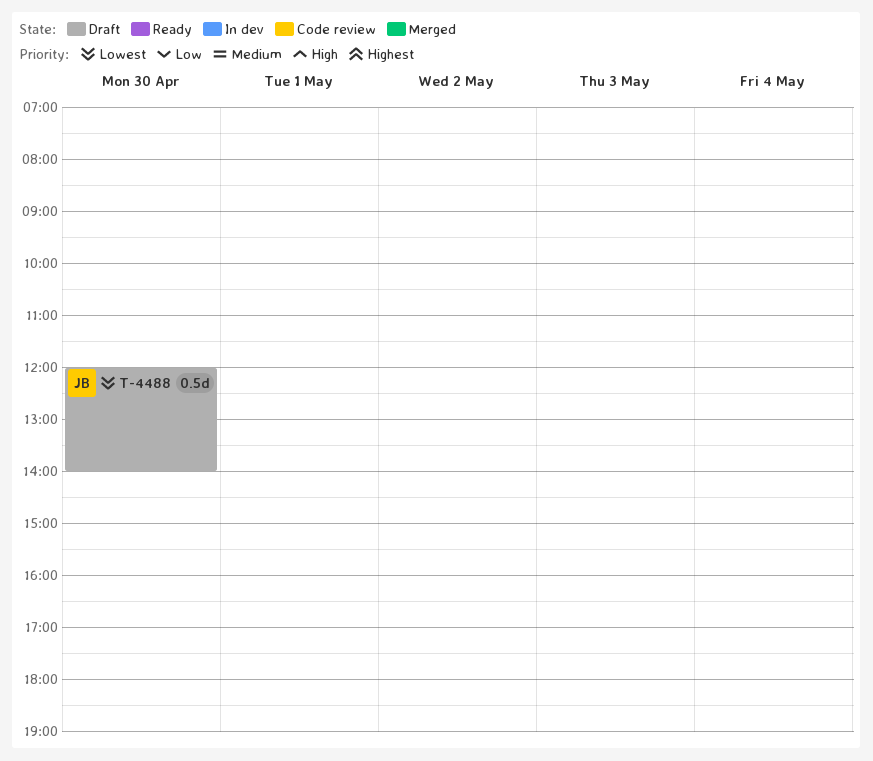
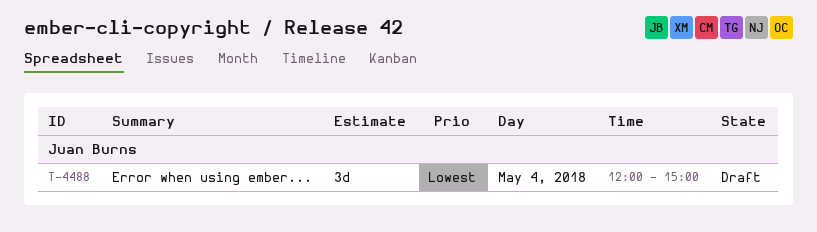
T-4488, estimate: 0.5d -> 3d
T-4488, day: Apr 30 -> May 4
T-4488, ends: 14:00 -> 15:00

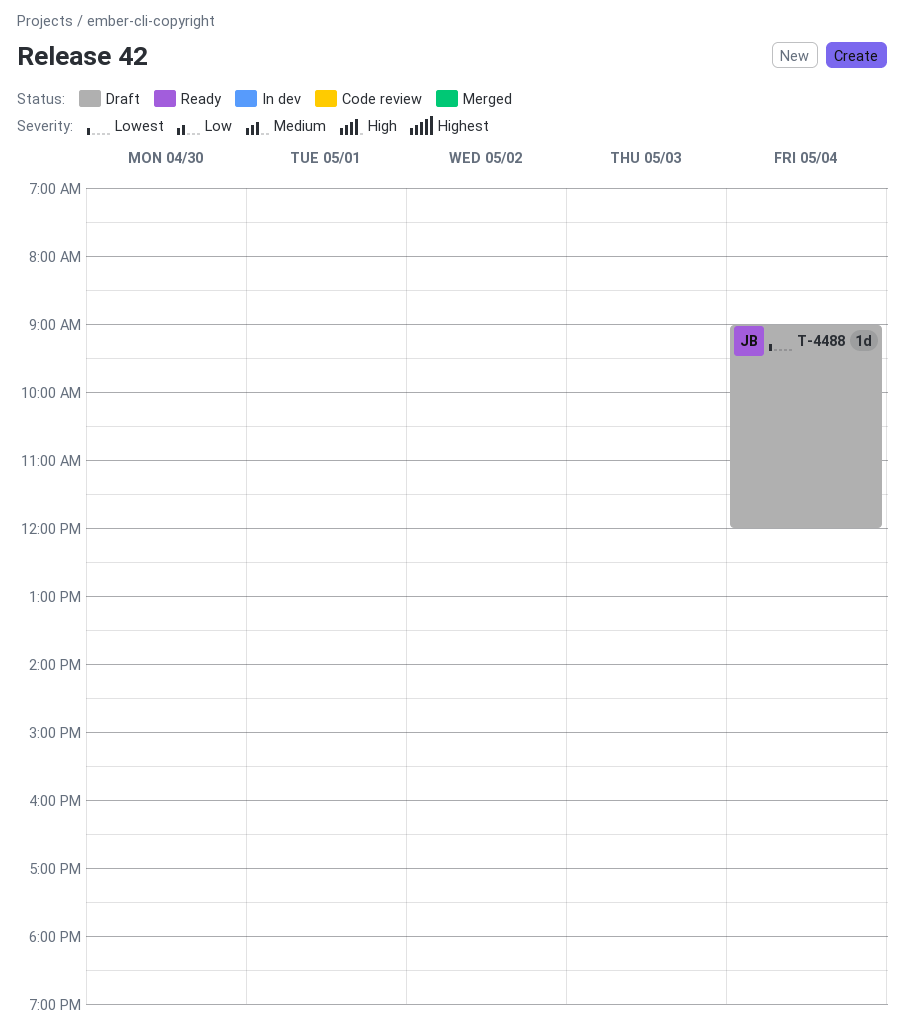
T-4488, estimate: 3d -> 1d
T-4488, begins: 12:00 -> 09:00
T-4488, ends: 15:00 -> 12:00

